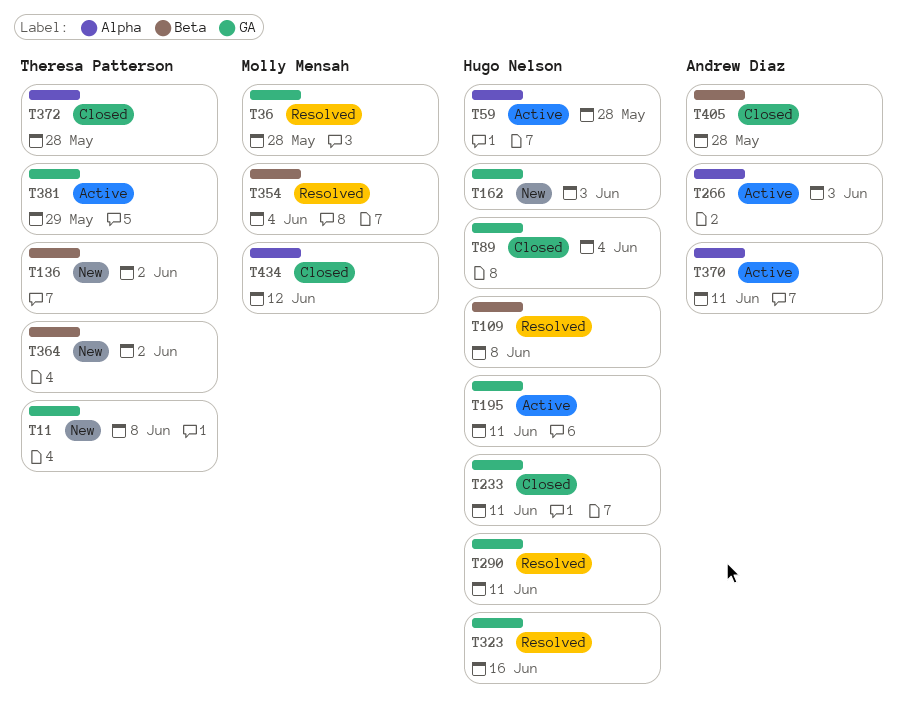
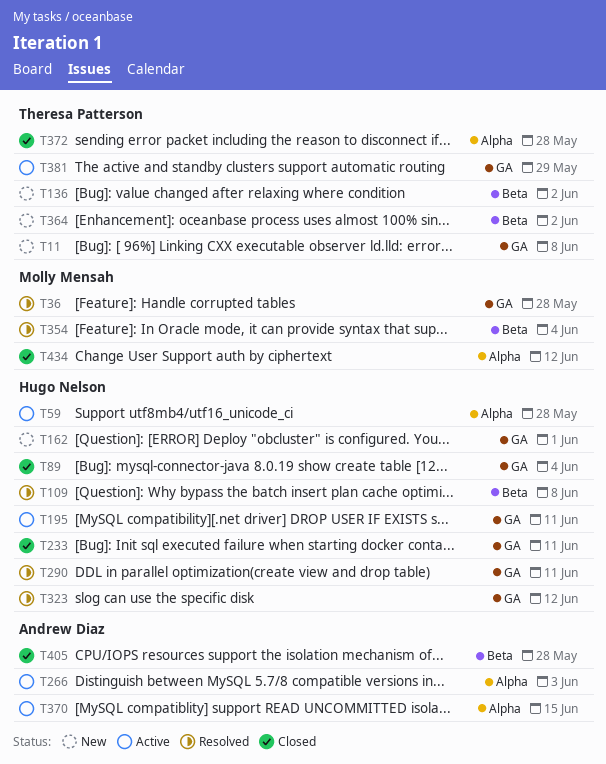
T162, due: Jun 3 -> Jun 1
T323, due: Jun 16 -> Jun 12
T370, due: Jun 11 -> Jun 15

